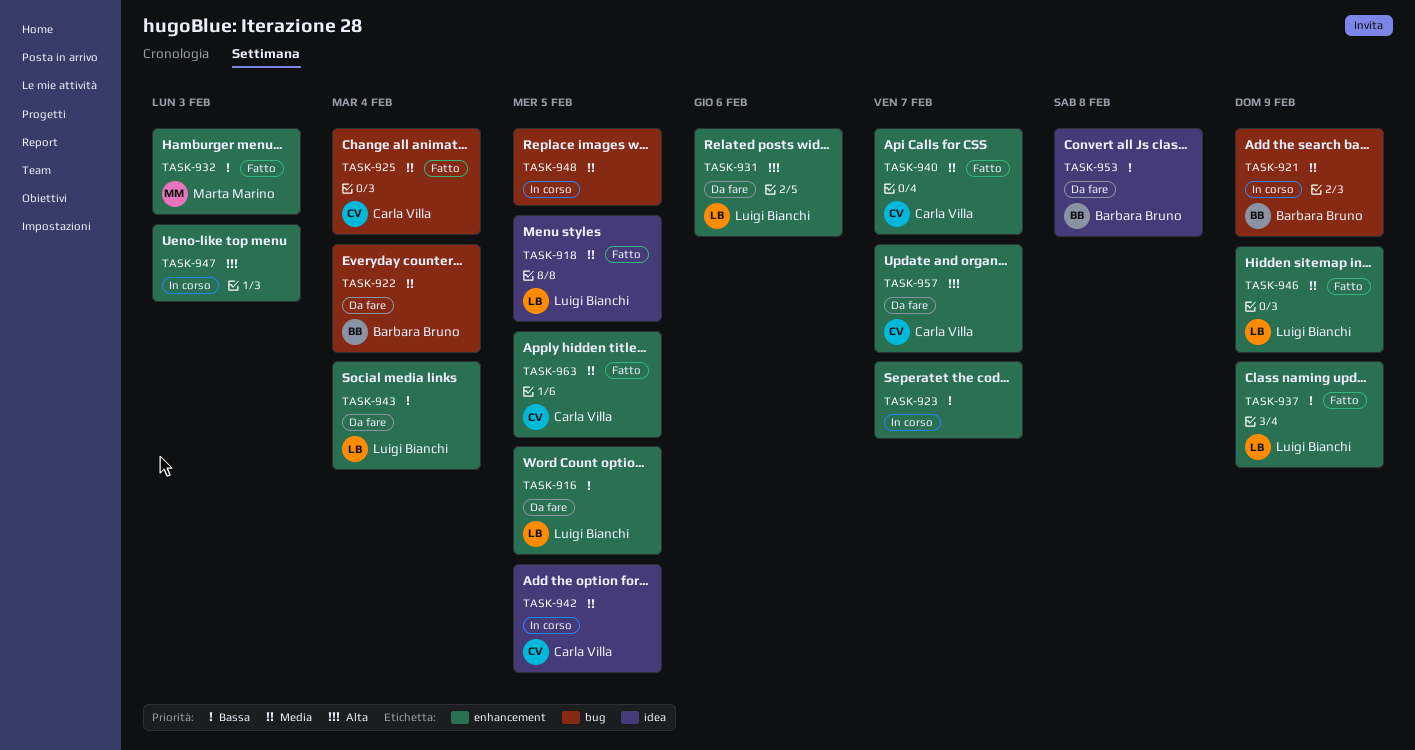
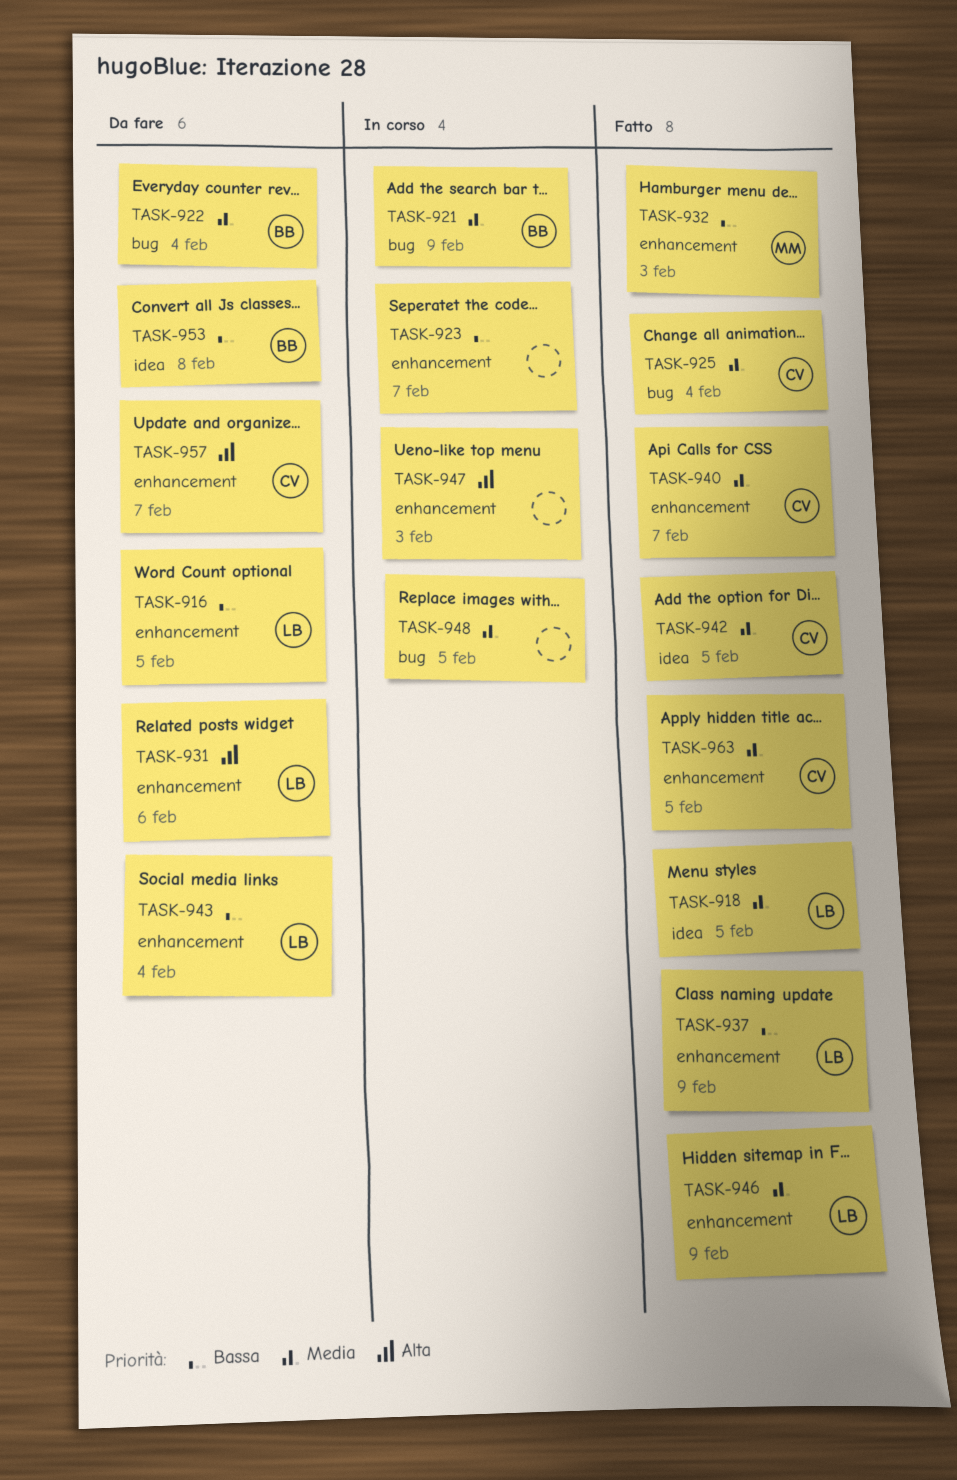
TASK-942, status: In corso -> Fatto

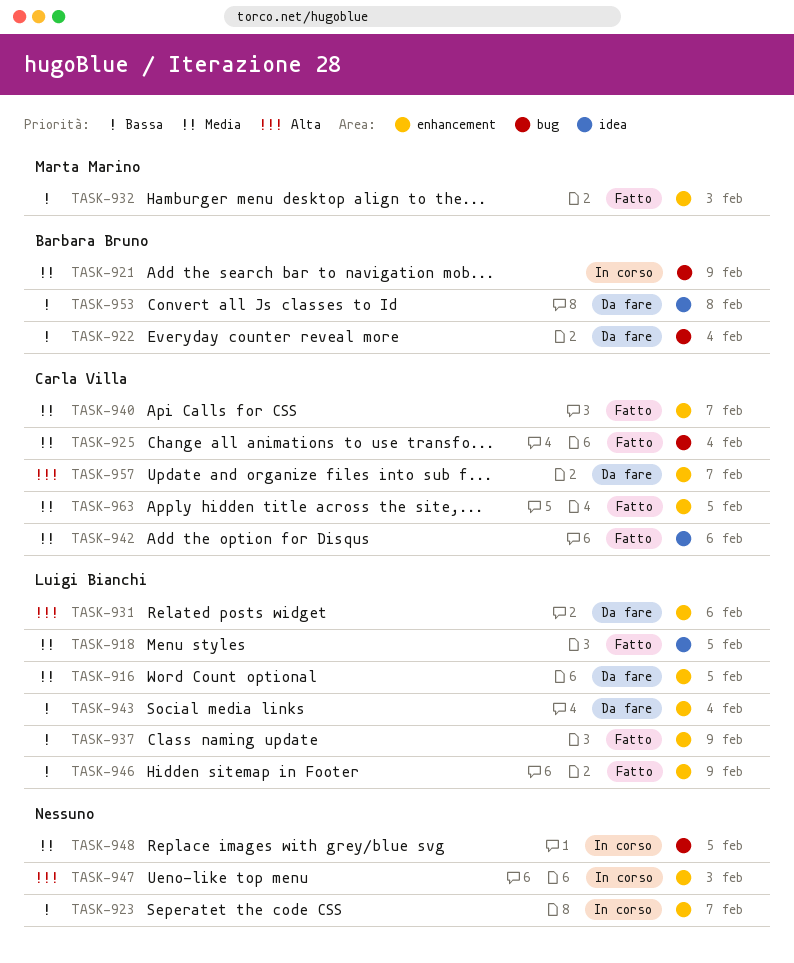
TASK-916, priority: Bassa -> Media
TASK-922, priority: Media -> Bassa
TASK-942, due: Feb 5 -> Feb 6
TASK-946, priority: Media -> Bassa

